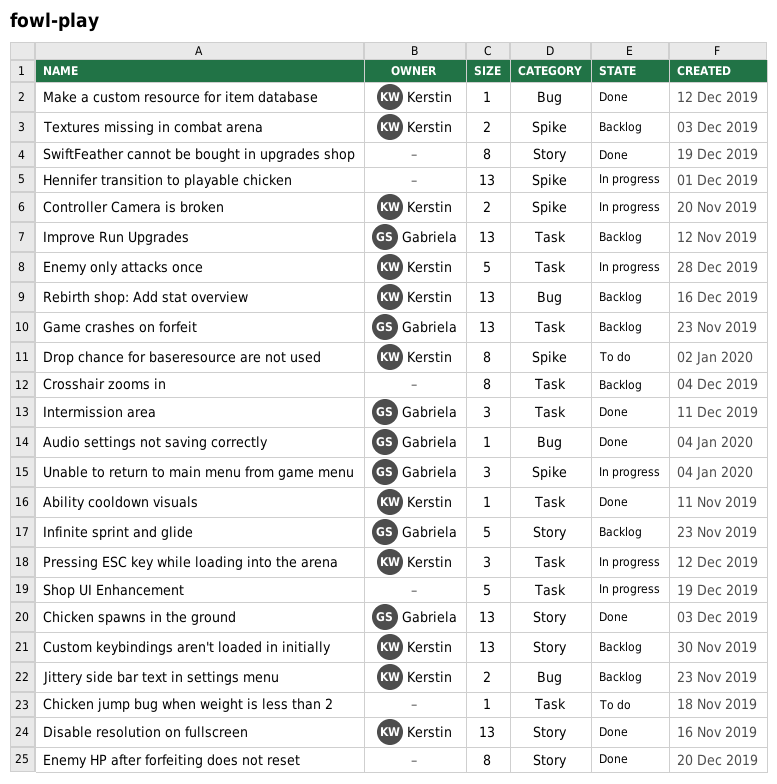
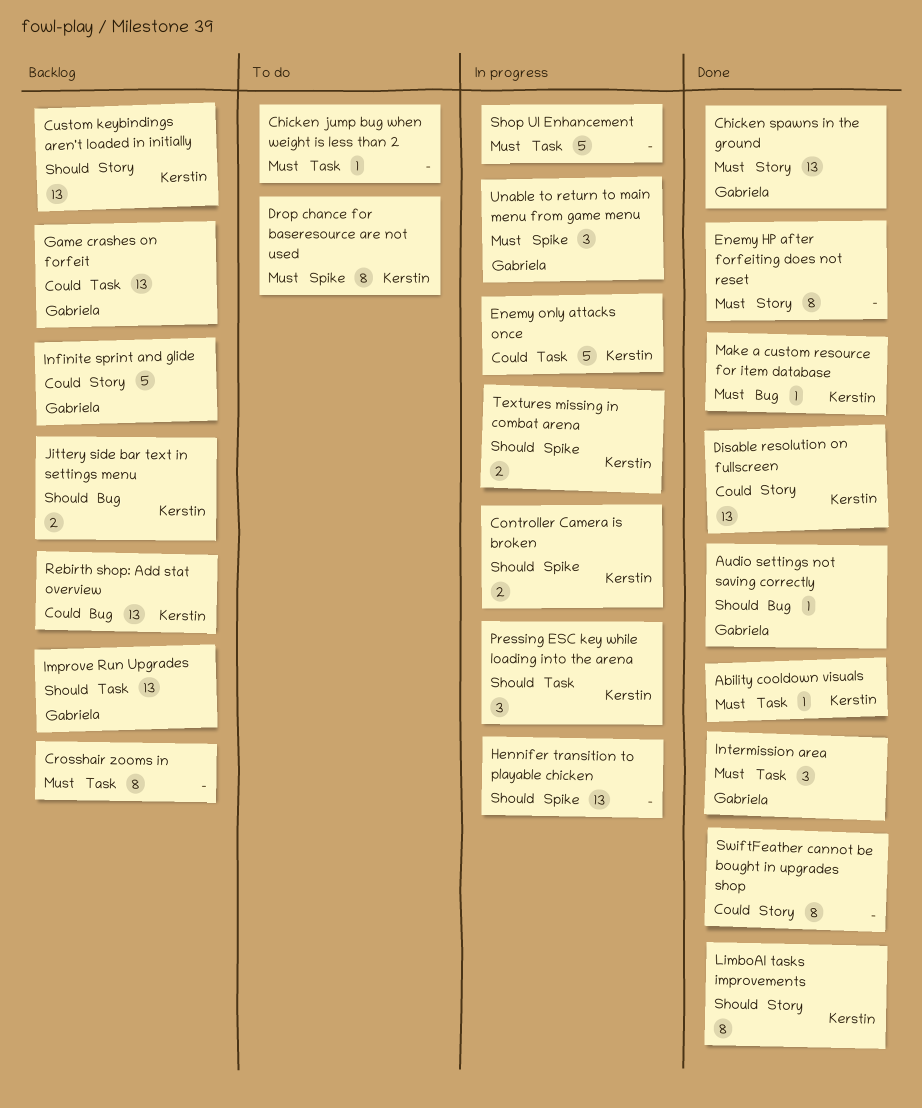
LimboAI tasks improvements: none -> present
Textures missing in combat arena, status: Backlog -> In progress

